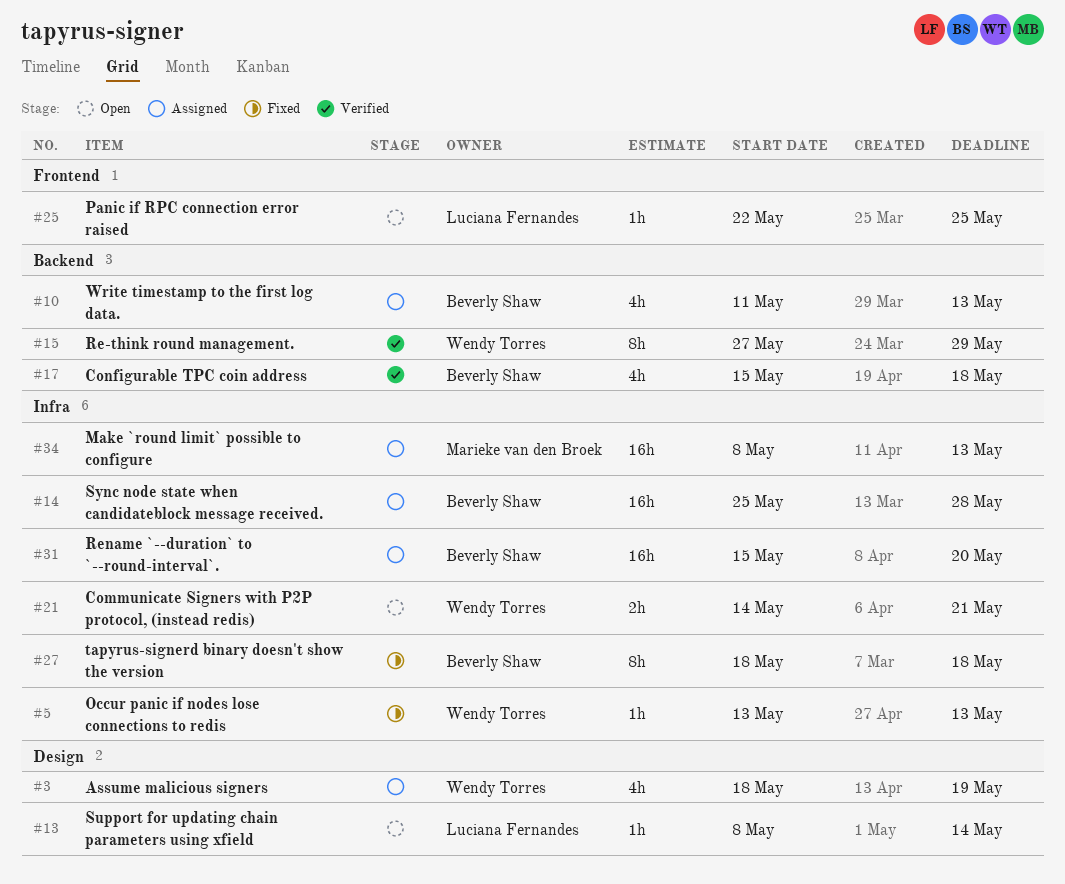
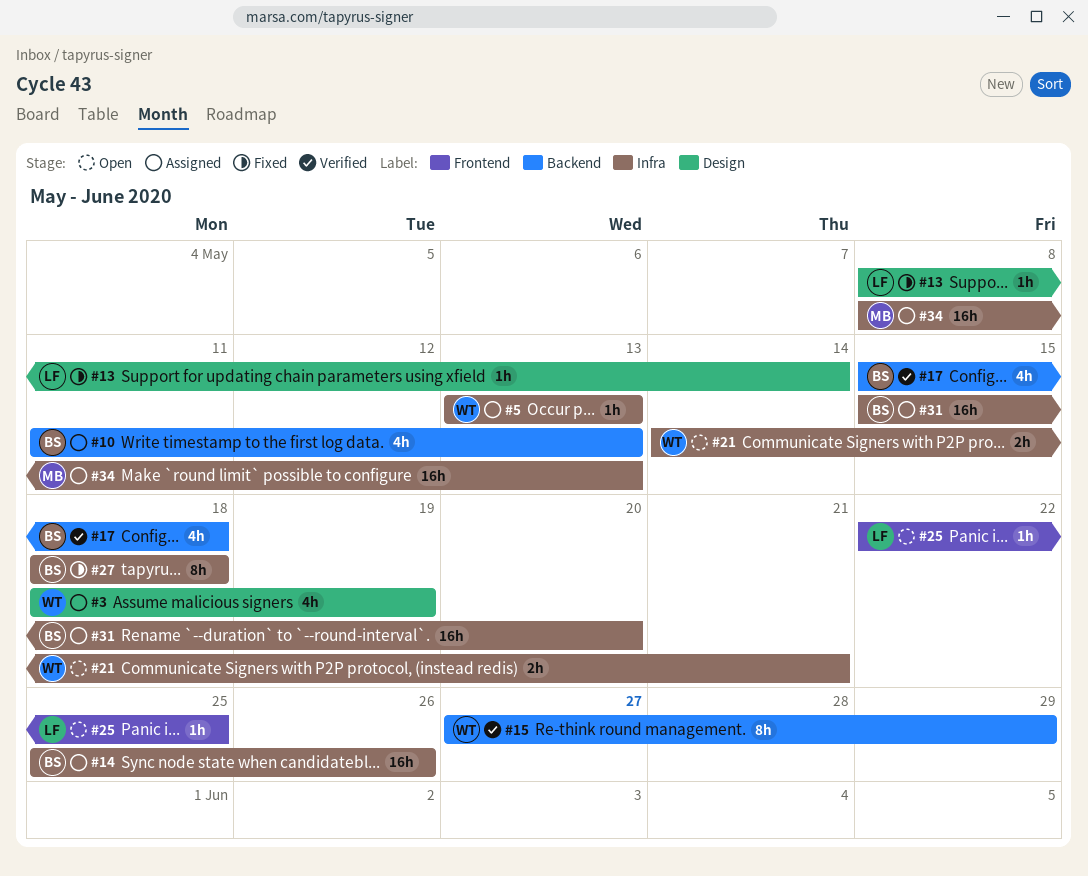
#5, status: Fixed -> Assigned
#13, status: Open -> Fixed
#14, due: May 28 -> May 26

